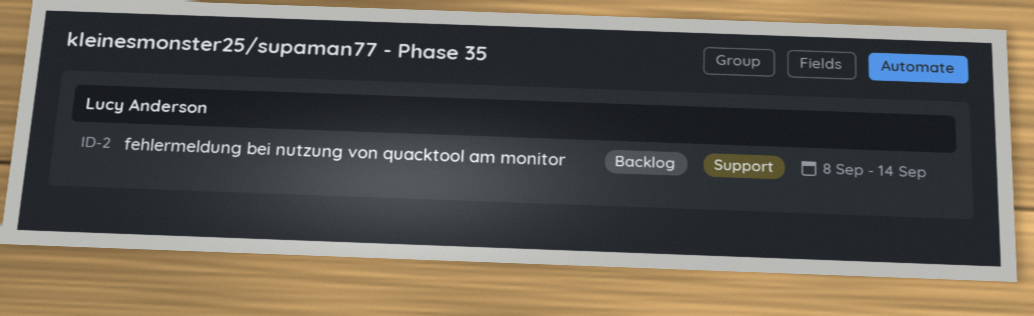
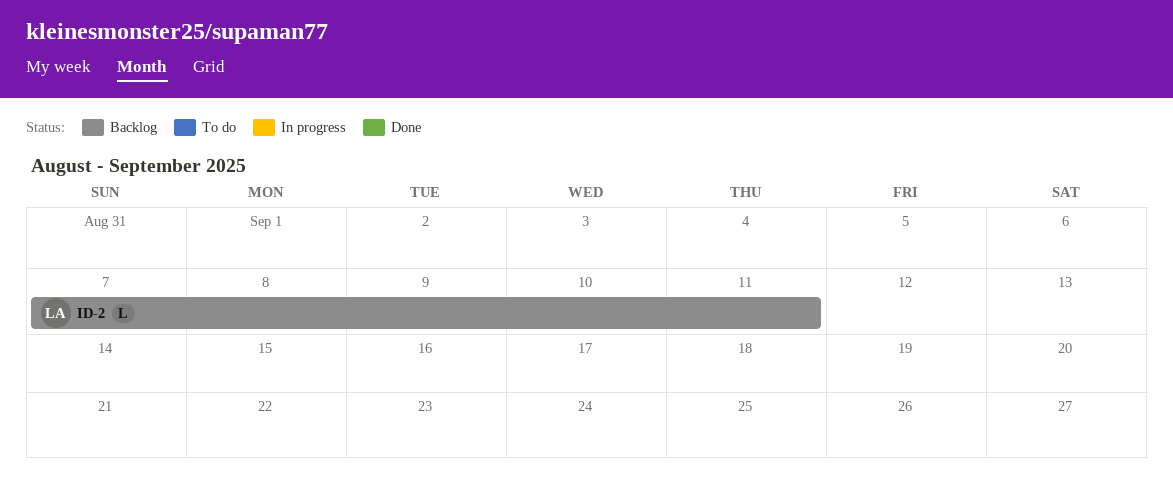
ID-2, start: Sep 8 -> Sep 7
ID-2, due: Sep 14 -> Sep 11

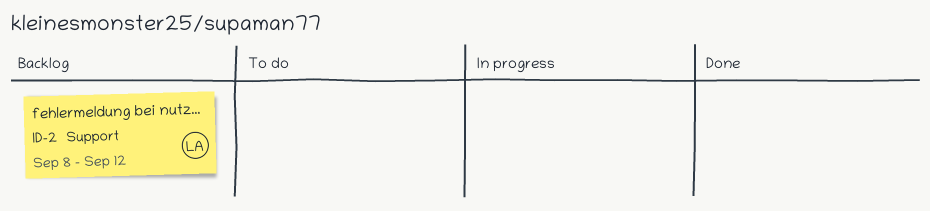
ID-2, start: Sep 7 -> Sep 8
ID-2, due: Sep 11 -> Sep 12

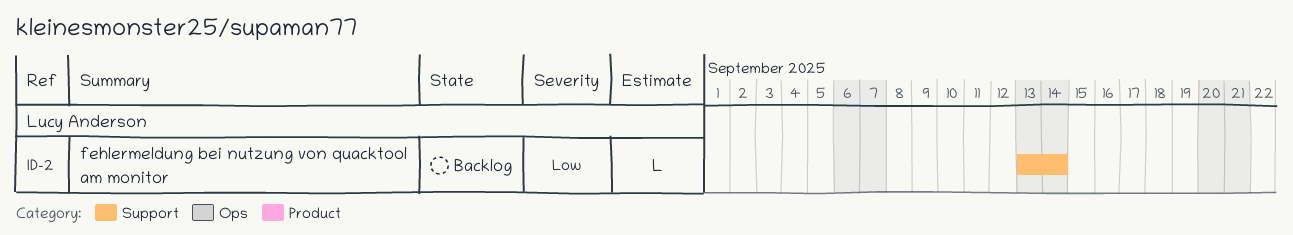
ID-2, start: Sep 8 -> Sep 13
ID-2, due: Sep 12 -> Sep 14

